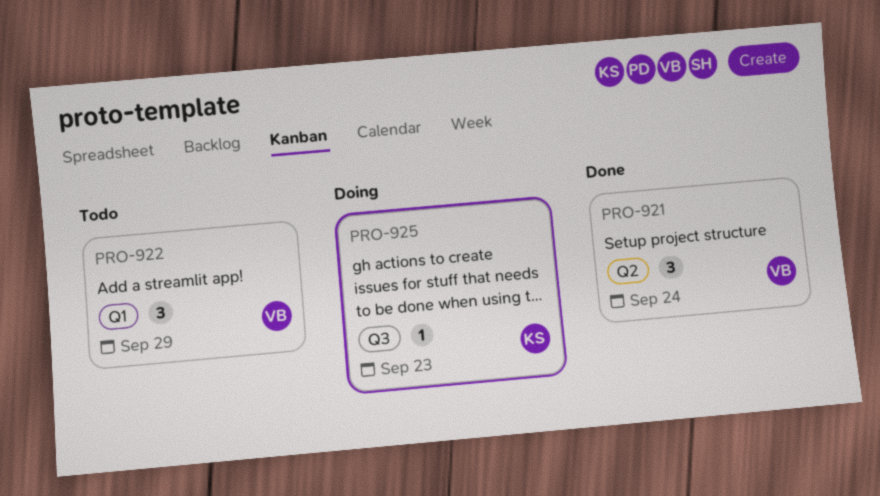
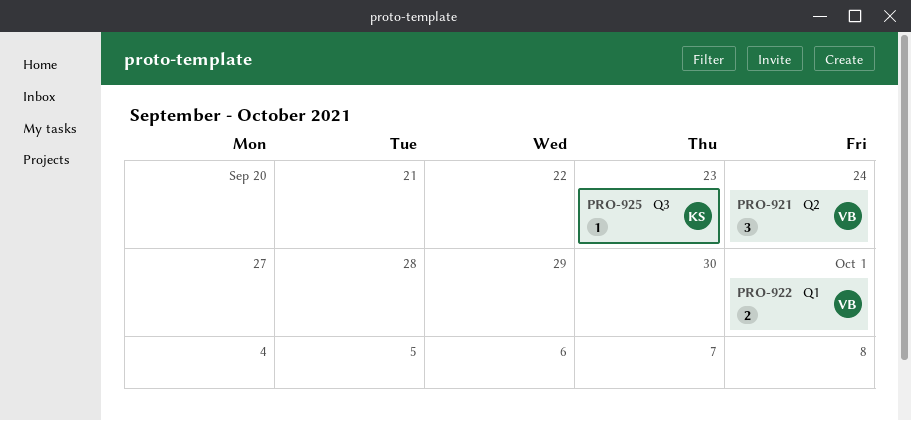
PRO-922, estimate: 3 -> 2
PRO-922, due: Sep 29 -> Oct 1

